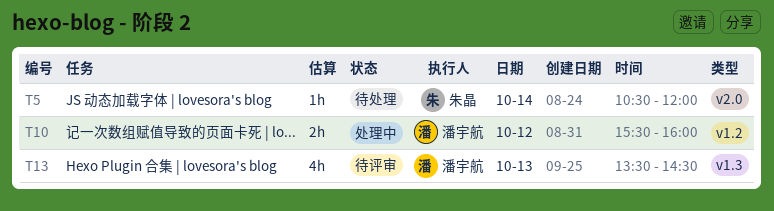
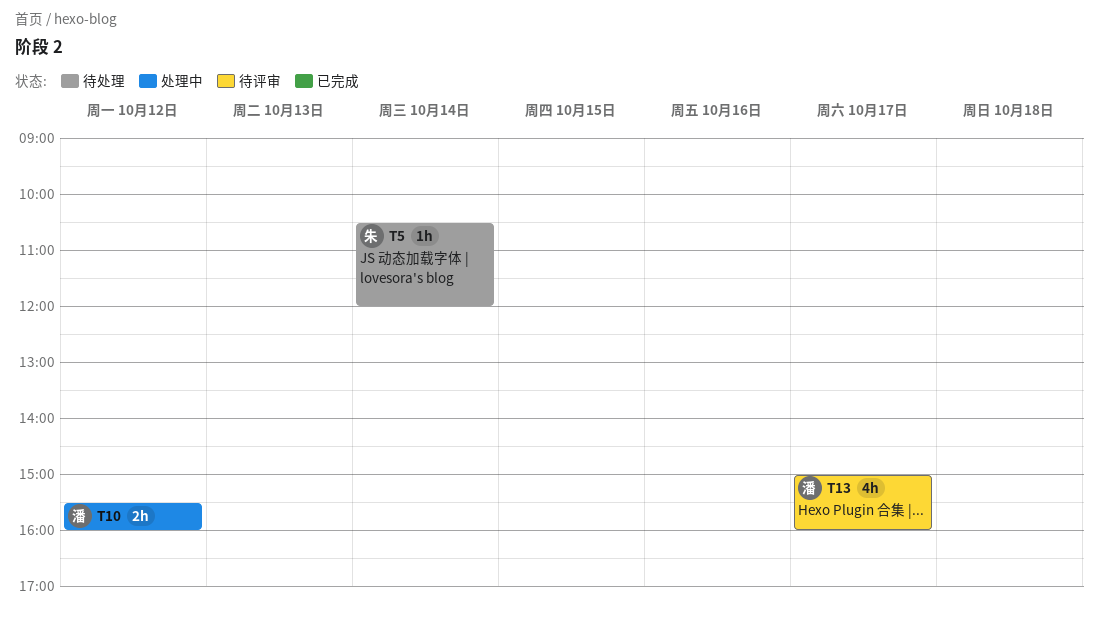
T13, day: Oct 13 -> Oct 17
T13, begins: 13:30 -> 15:00
T13, ends: 14:30 -> 16:00

